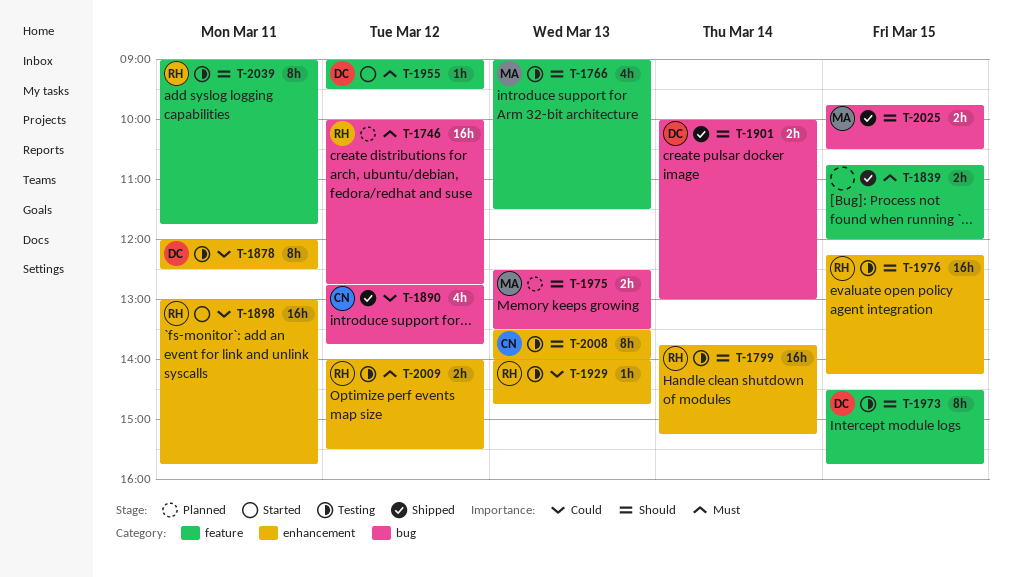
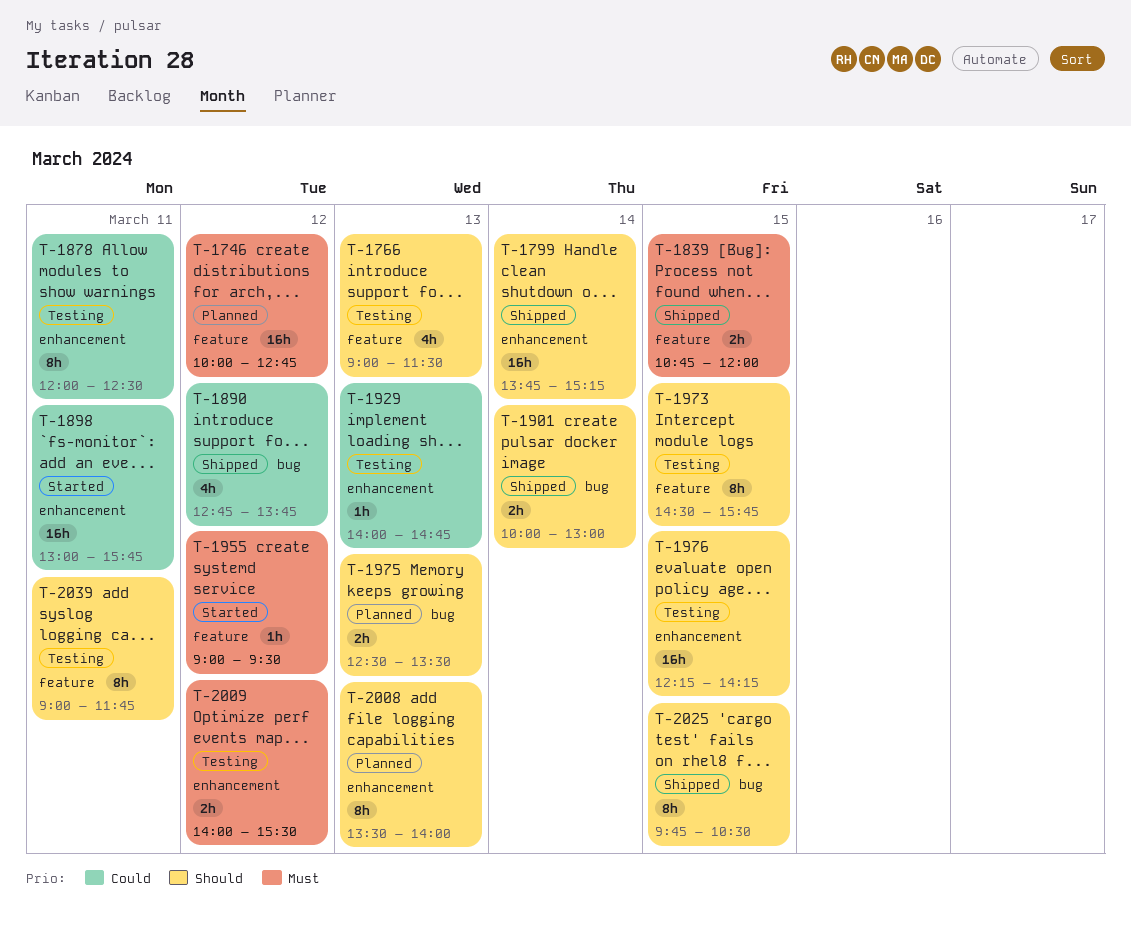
T-1746, label: bug -> feature
T-1799, status: Testing -> Shipped
T-2008, status: Testing -> Planned
T-2025, estimate: 2h -> 8h

